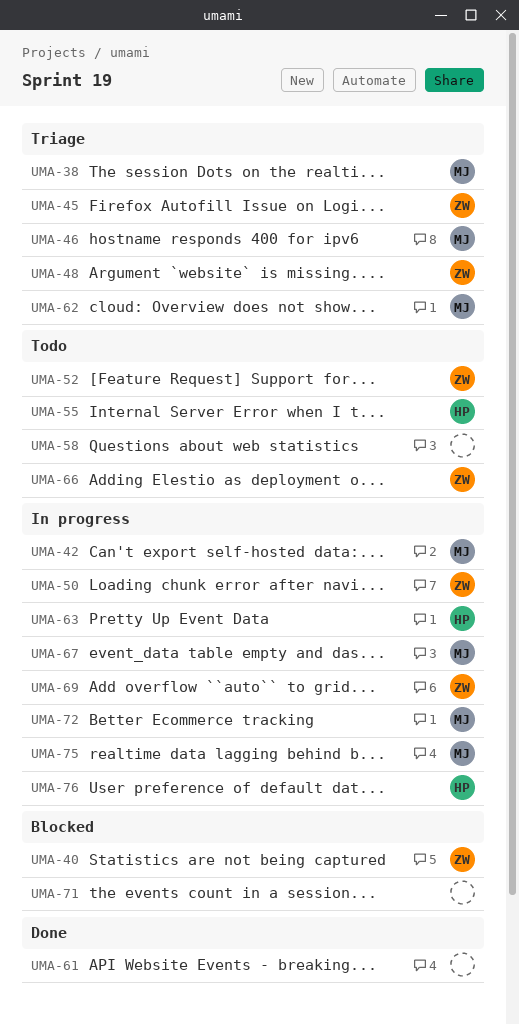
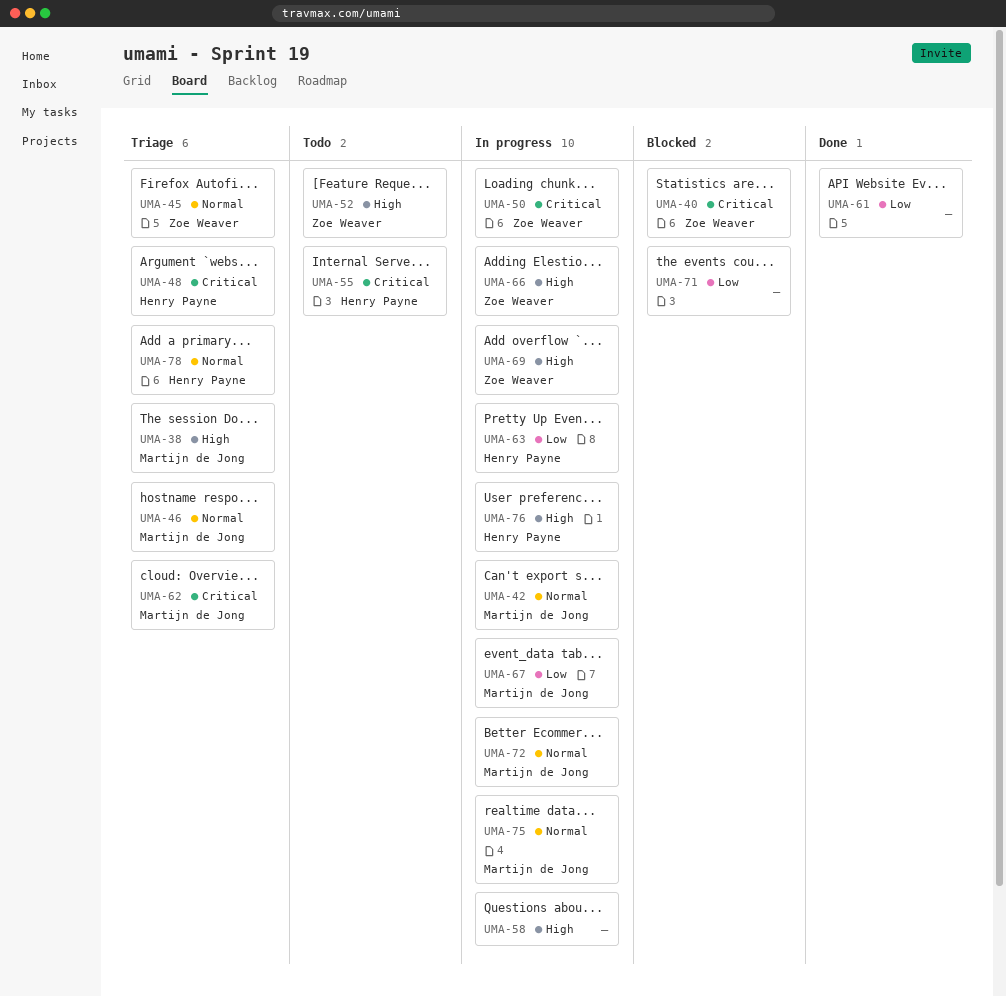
UMA-48, owner: Zoe Weaver -> Henry Payne
UMA-58, status: Todo -> In progress
UMA-66, status: Todo -> In progress
UMA-78: none -> present

